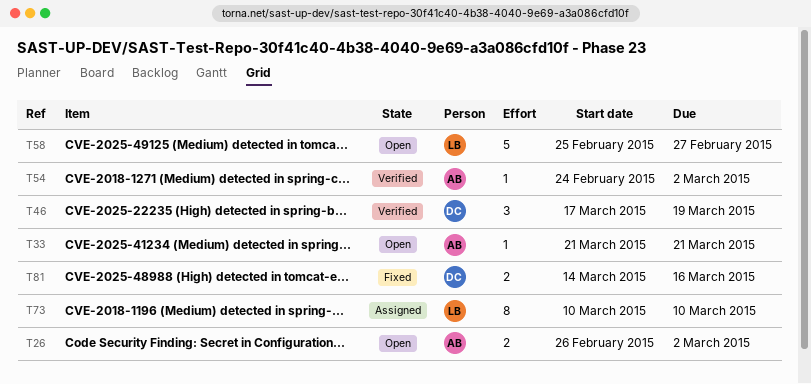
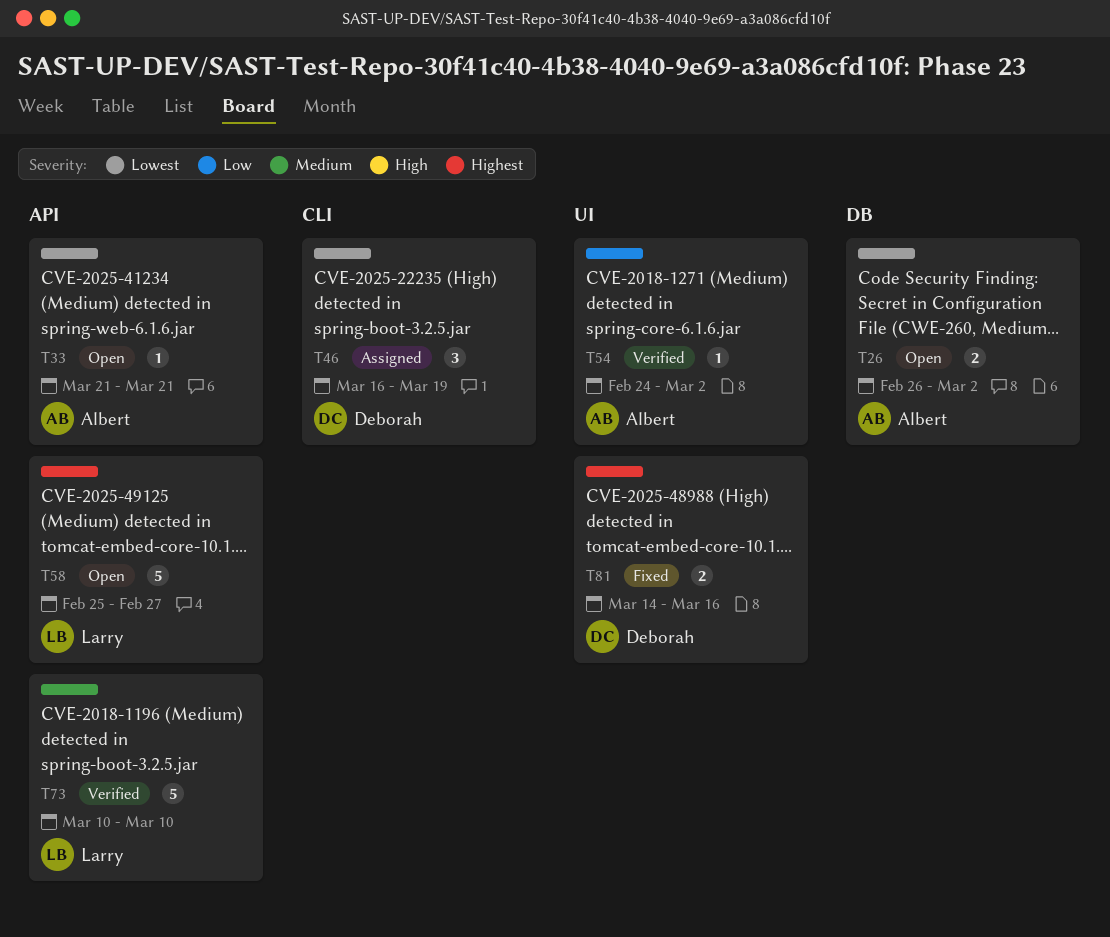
T46, status: Verified -> Assigned
T46, start: Mar 17 -> Mar 16
T73, status: Assigned -> Verified
T73, estimate: 8 -> 5

